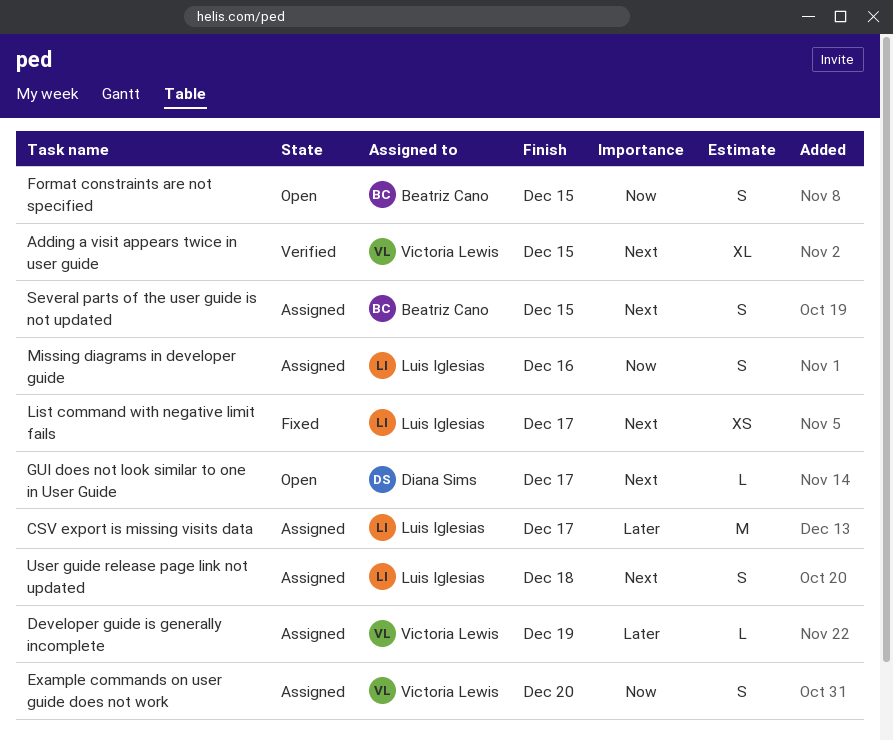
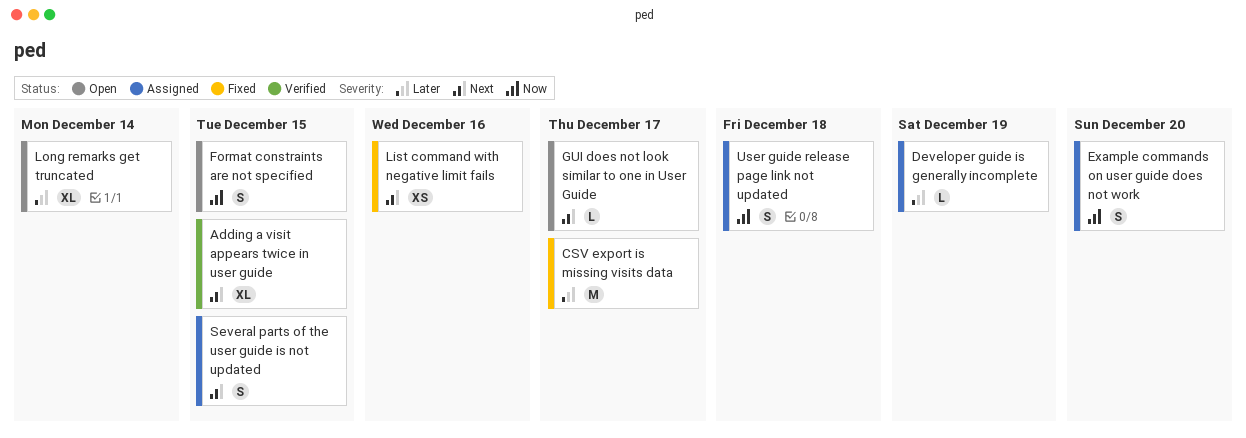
CSV export is missing visits data, status: Assigned -> Fixed
List command with negative limit fails, due: Dec 17 -> Dec 16
Long remarks get truncated: none -> present
Missing diagrams in developer guide: present -> none
User guide release page link not updated, priority: Next -> Now

